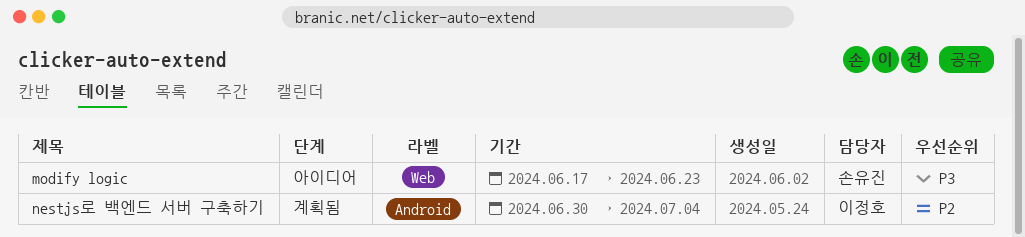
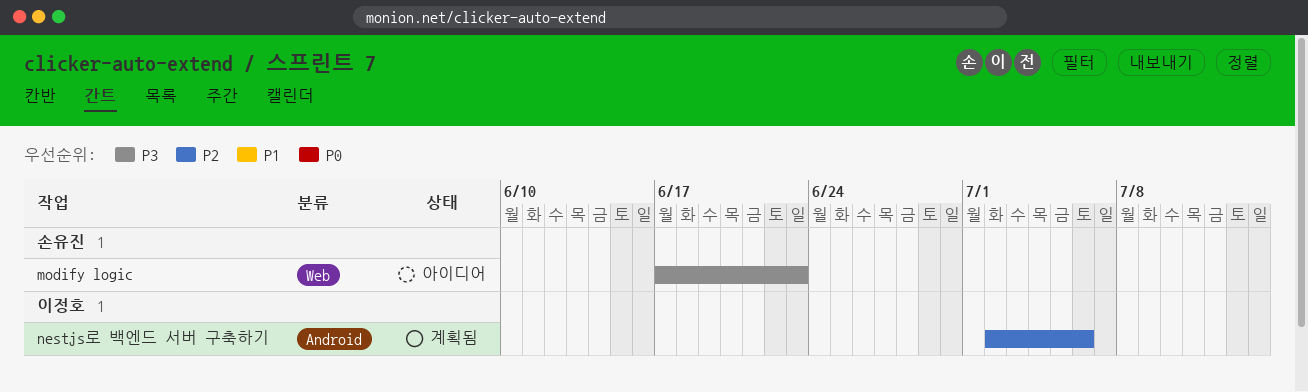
nestjs로 백엔드 서버 구축하기, start: Jun 30 -> Jul 2
nestjs로 백엔드 서버 구축하기, due: Jul 4 -> Jul 6

